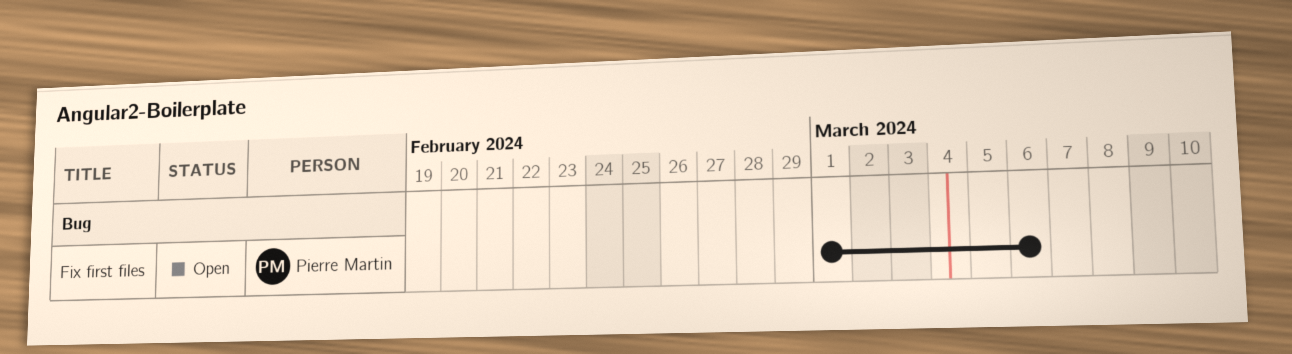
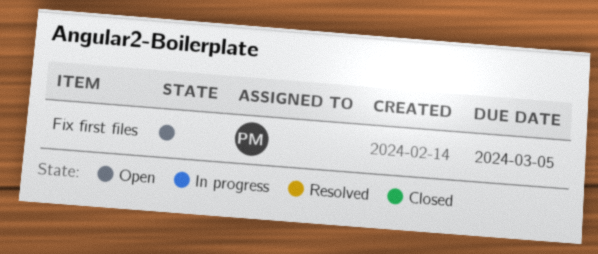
Fix first files, due: Mar 6 -> Mar 5

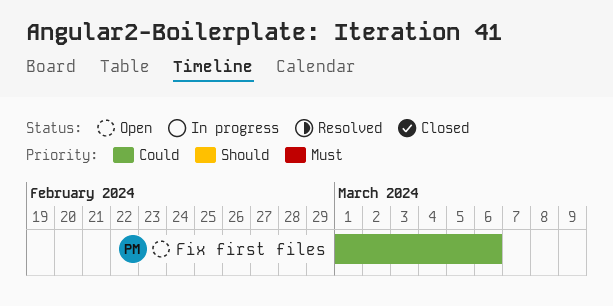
Fix first files, due: Mar 5 -> Mar 6

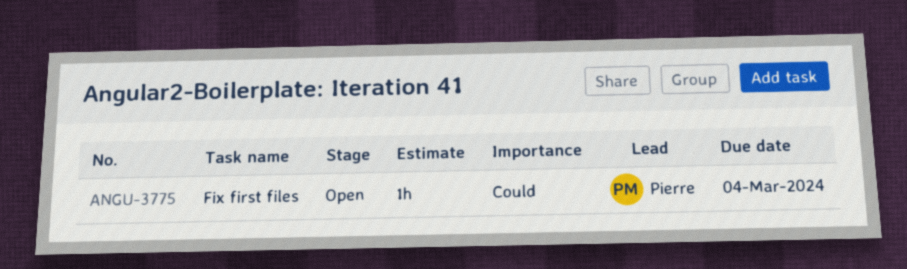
Fix first files, due: Mar 6 -> Mar 4

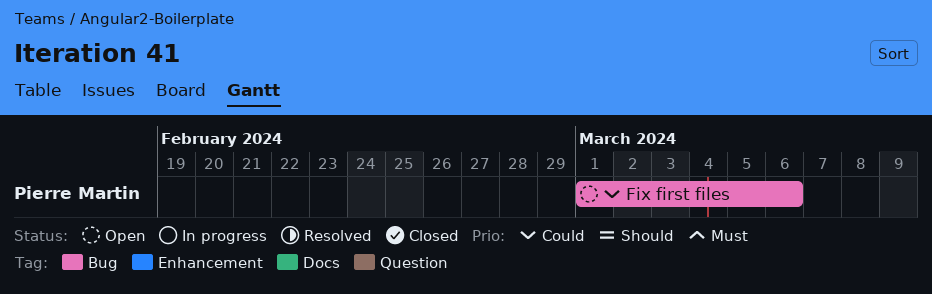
Fix first files, due: Mar 4 -> Mar 6

